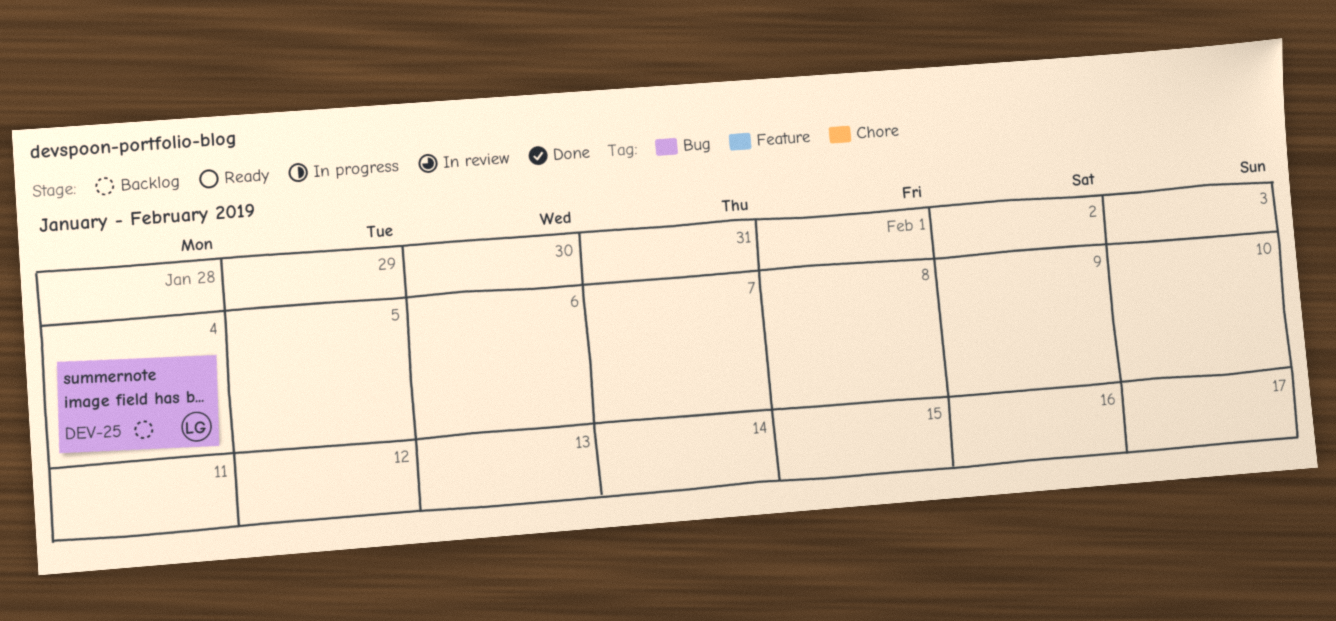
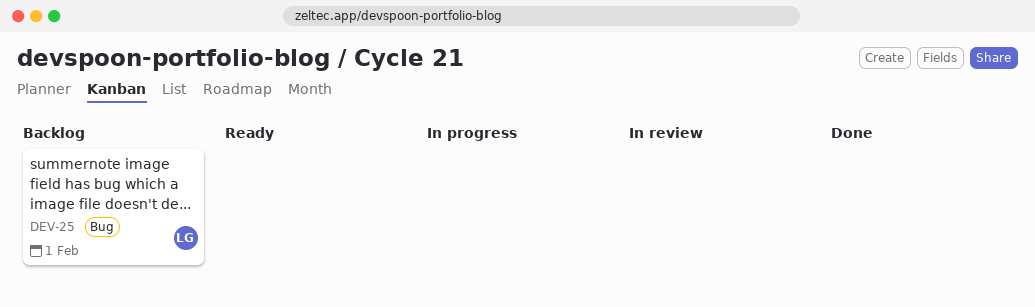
DEV-25, due: Feb 4 -> Feb 1

